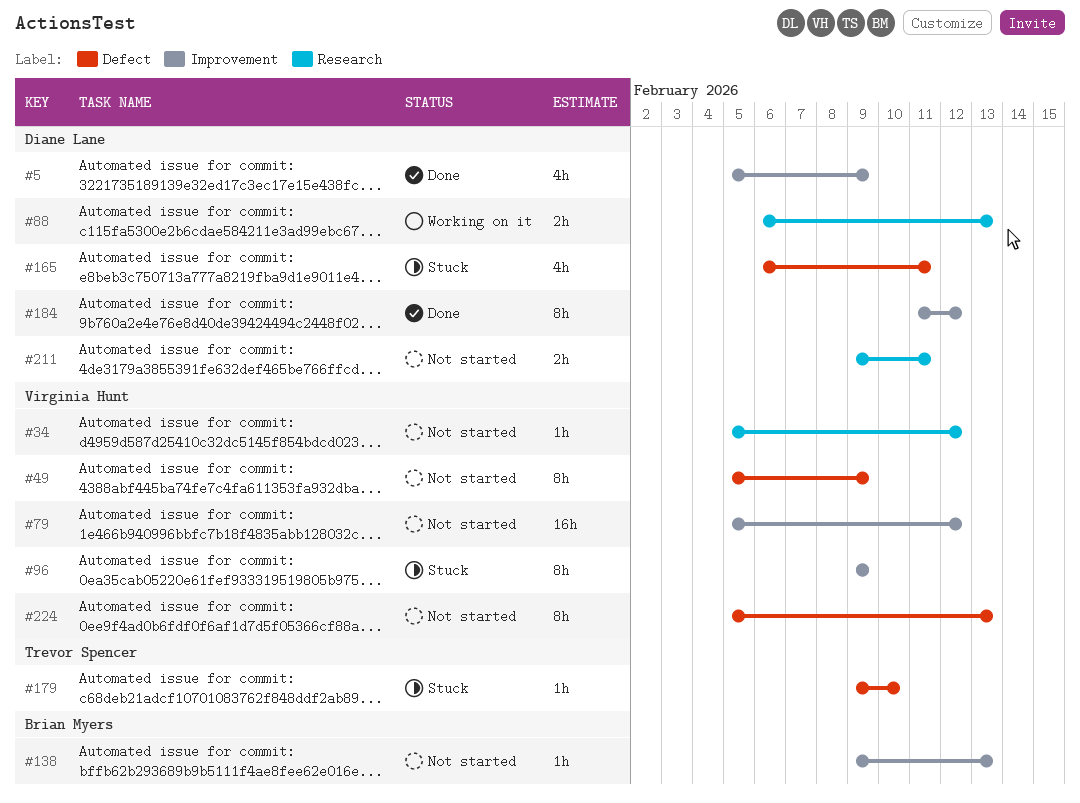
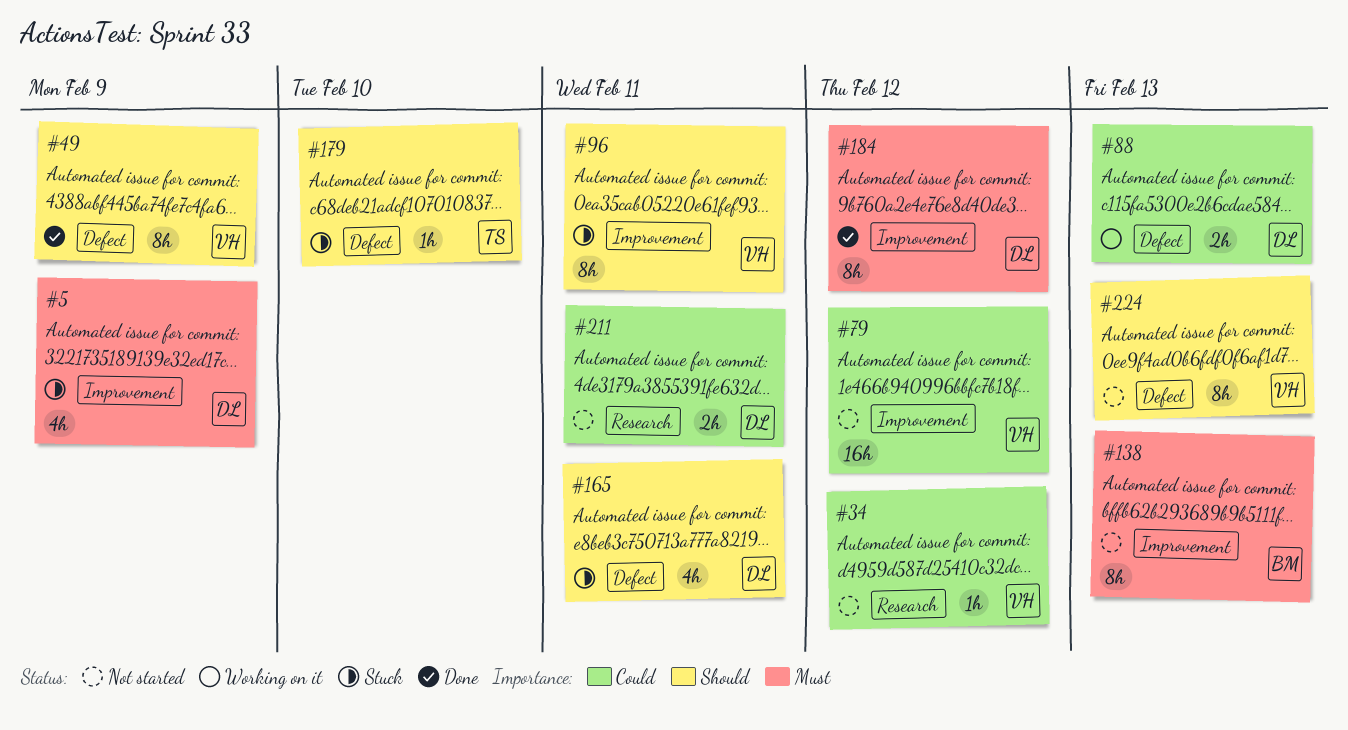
#5, status: Done -> Stuck
#49, status: Not started -> Done
#88, label: Research -> Defect
#96, due: Feb 9 -> Feb 11
#138, estimate: 1h -> 8h

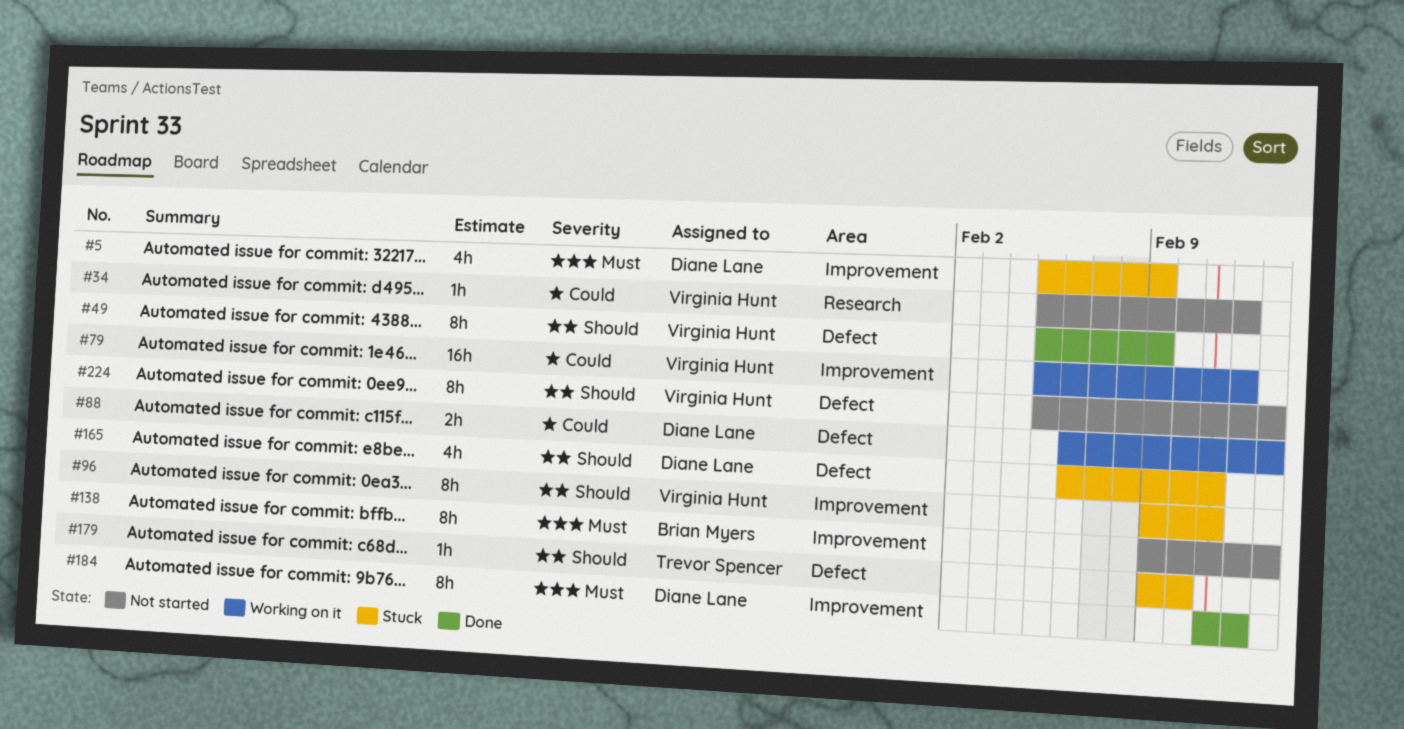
#79, status: Not started -> Working on it
#211: present -> none

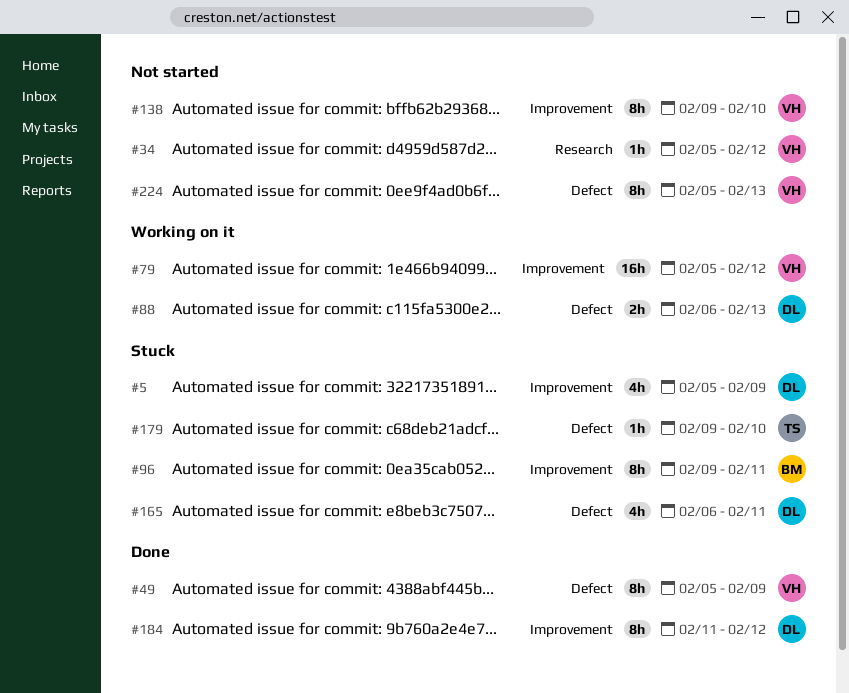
#96, owner: Virginia Hunt -> Brian Myers
#138, owner: Brian Myers -> Virginia Hunt
#138, due: Feb 13 -> Feb 10

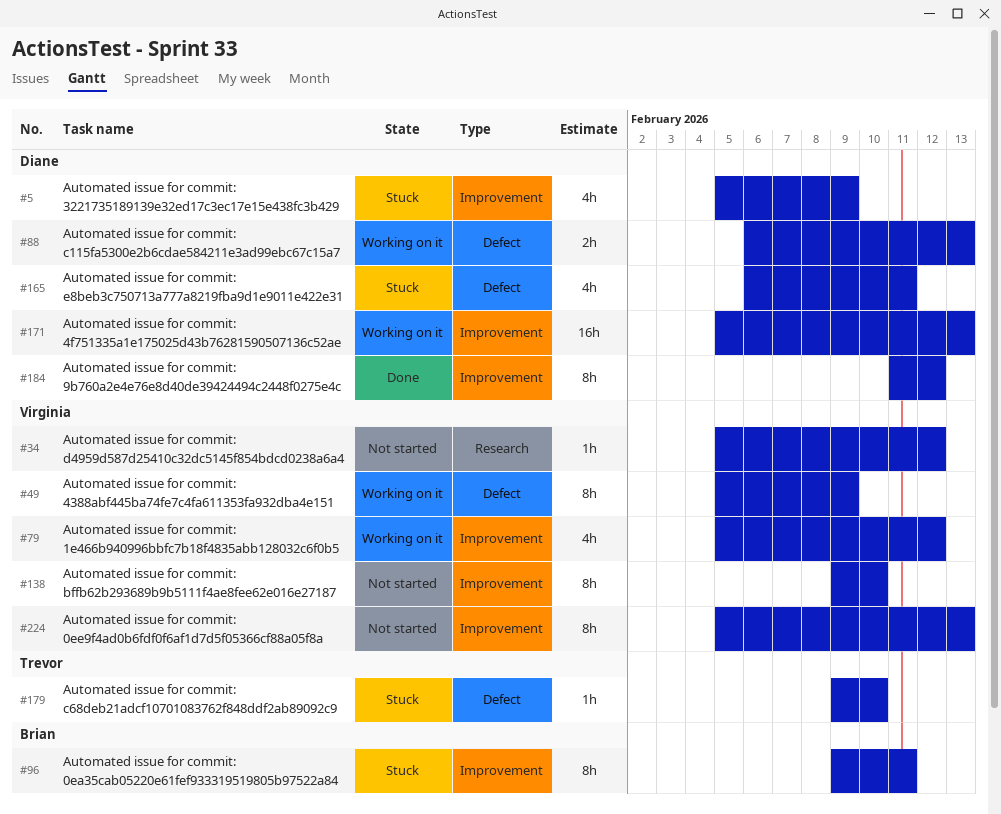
#49, status: Done -> Working on it
#79, estimate: 16h -> 4h
#171: none -> present
#224, label: Defect -> Improvement

